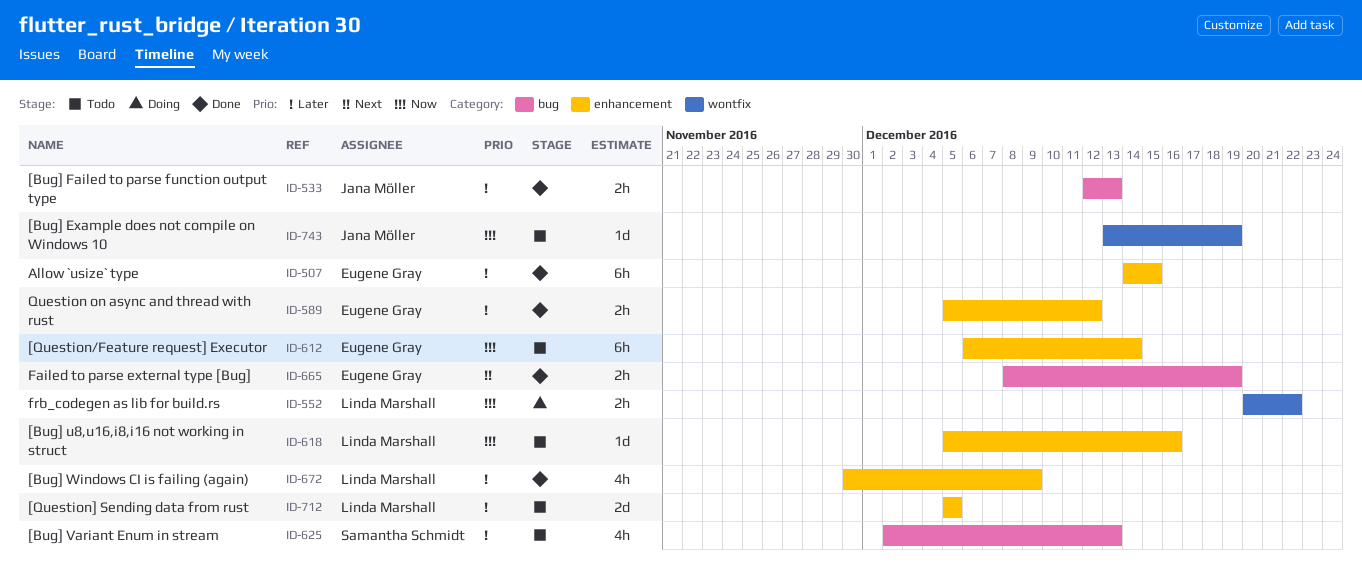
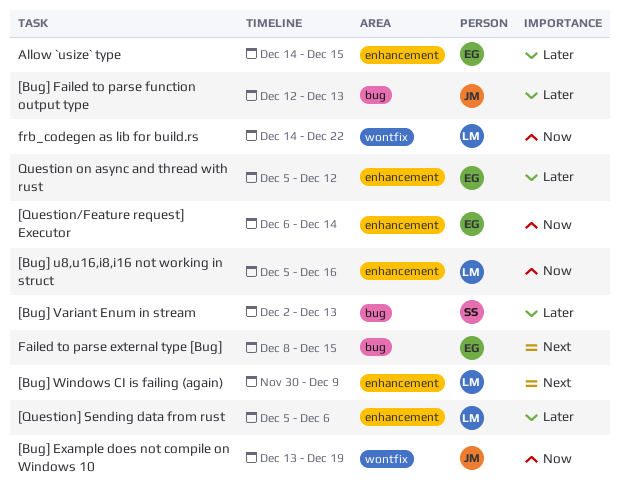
[Bug] Windows CI is failing (again), priority: Later -> Next
[Question] Sending data from rust, due: Dec 5 -> Dec 6
Failed to parse external type [Bug], due: Dec 19 -> Dec 15
frb_codegen as lib for build.rs, start: Dec 20 -> Dec 14

